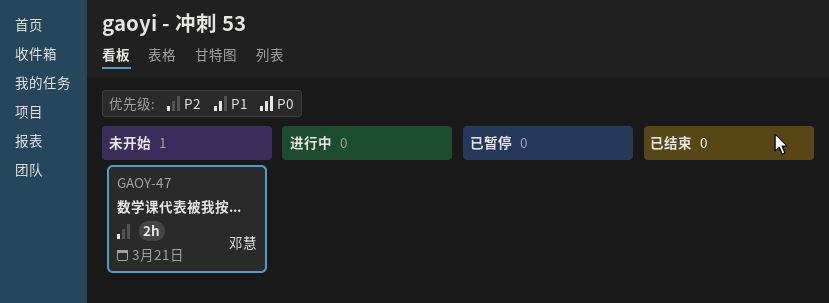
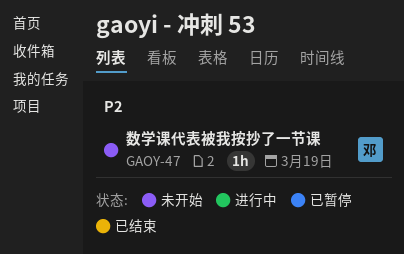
GAOY-47, estimate: 2h -> 1h
GAOY-47, due: Mar 21 -> Mar 19

